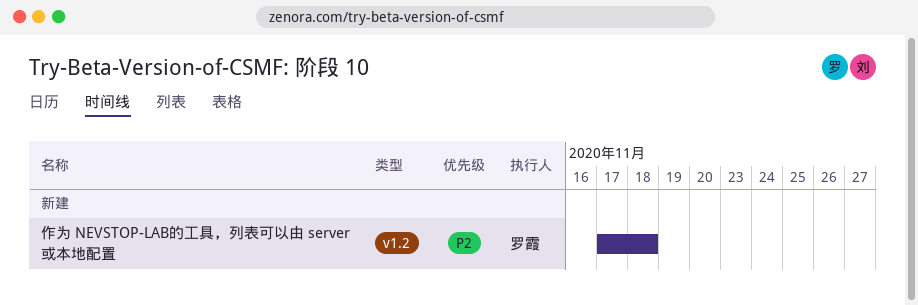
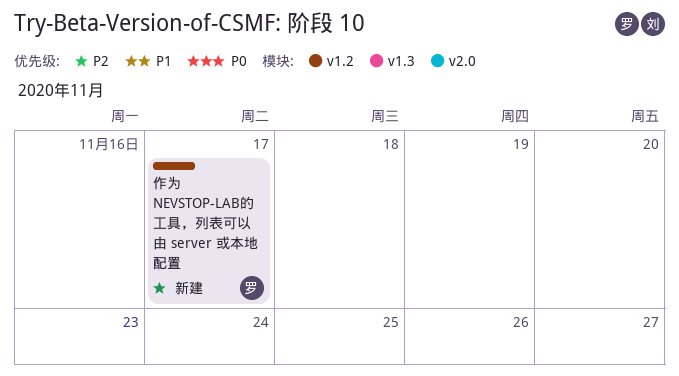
作为 NEVSTOP-LAB的工具，列表可以由 server 或本地配置, due: Nov 18 -> Nov 17

